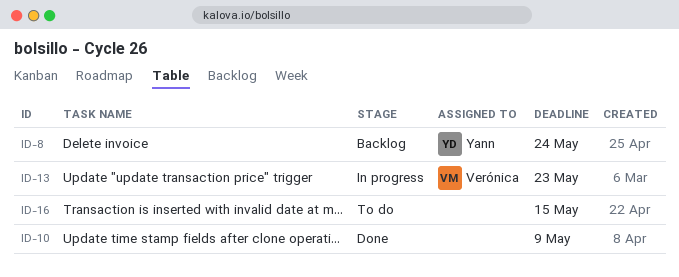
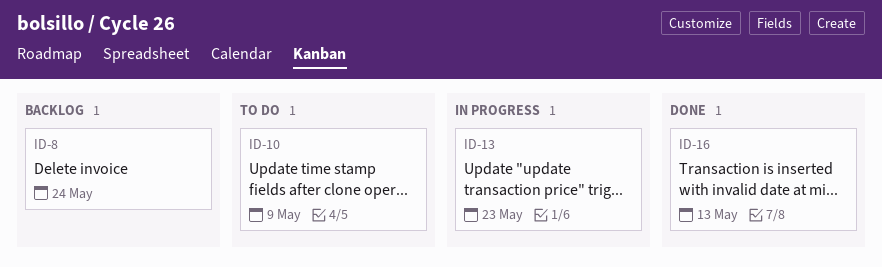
ID-10, status: Done -> To do
ID-16, status: To do -> Done
ID-16, due: May 15 -> May 13

